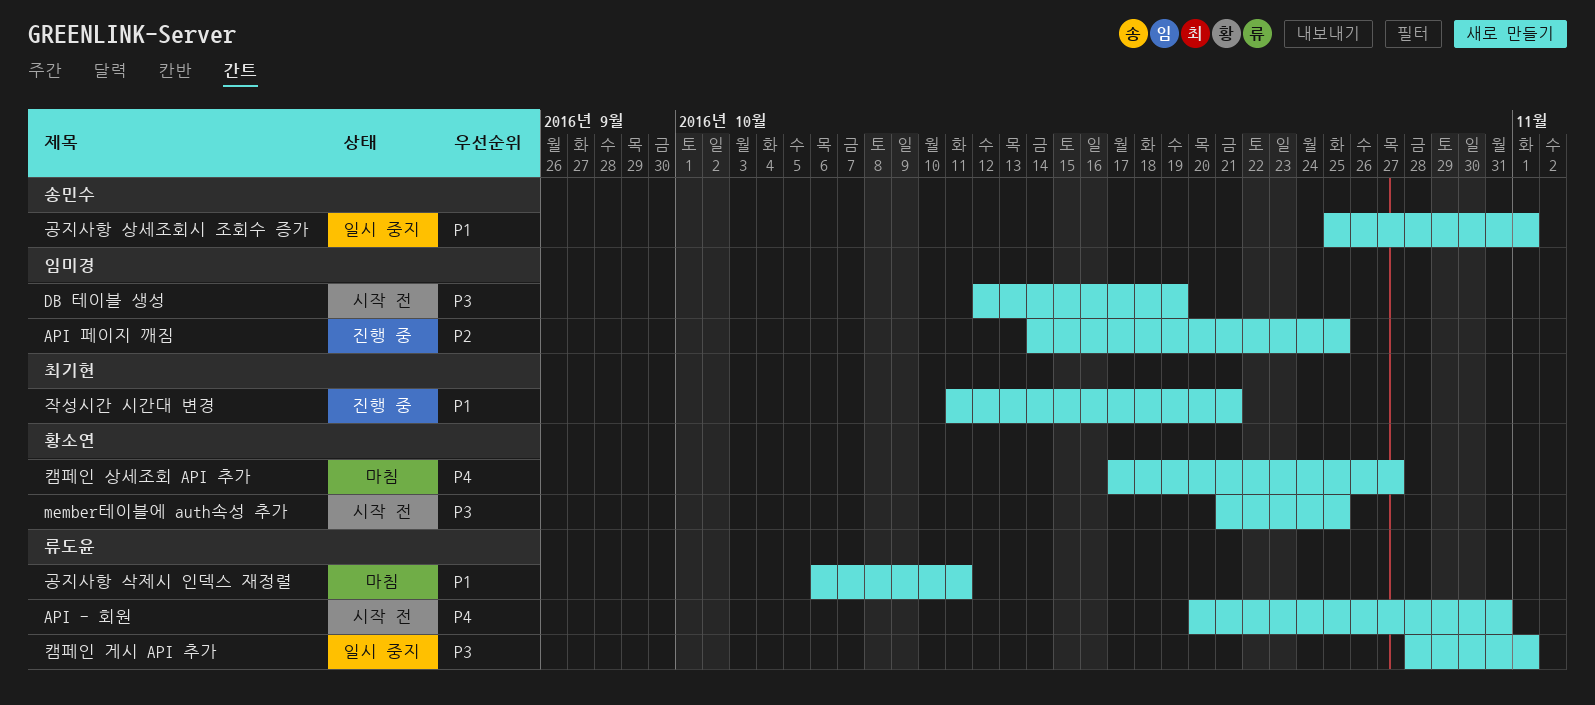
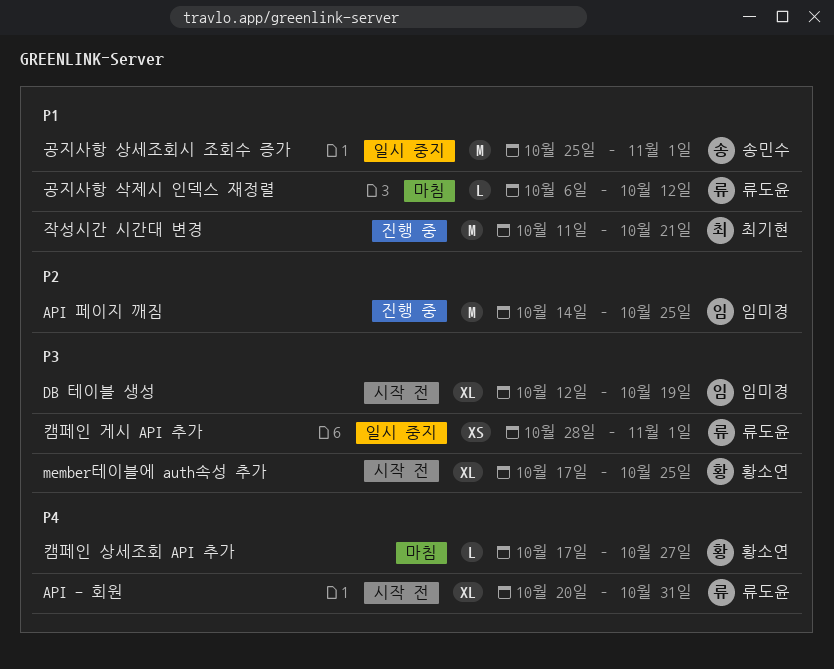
member테이블에 auth속성 추가, start: Oct 21 -> Oct 17
공지사항 삭제시 인덱스 재정렬, due: Oct 11 -> Oct 12

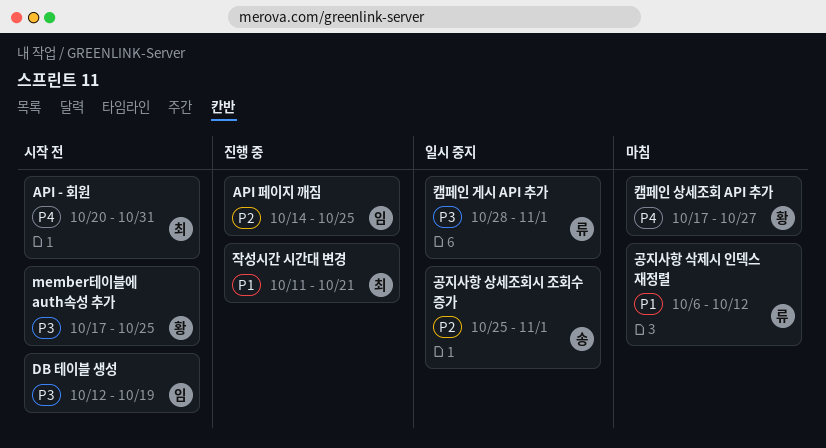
API - 회원, owner: 류도윤 -> 최기현
공지사항 상세조회시 조회수 증가, priority: P1 -> P2

